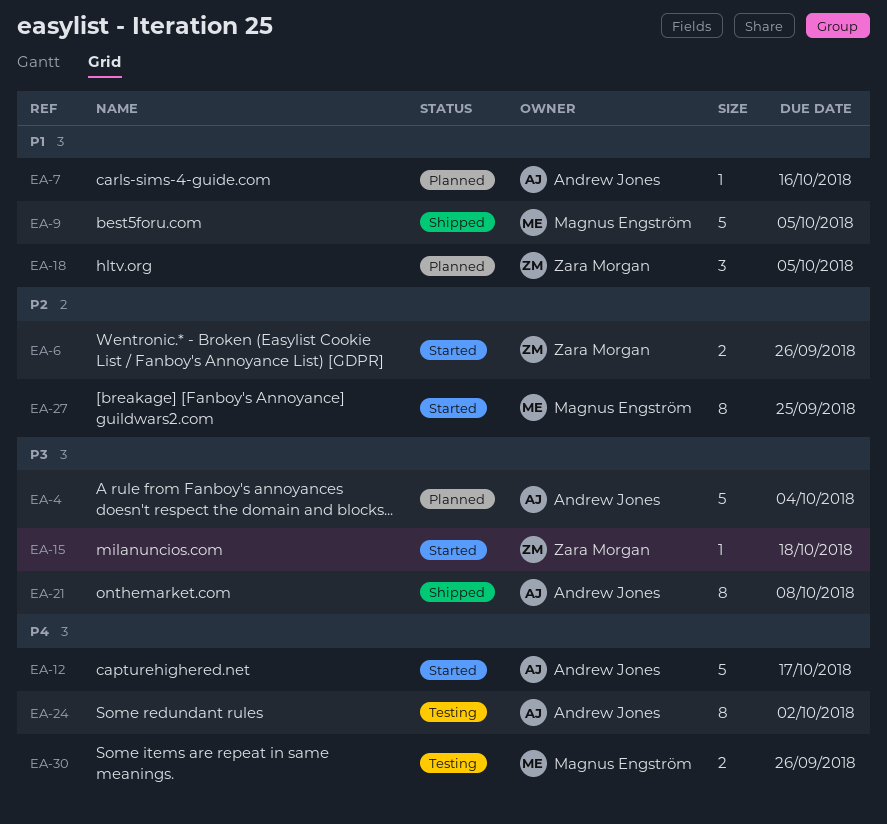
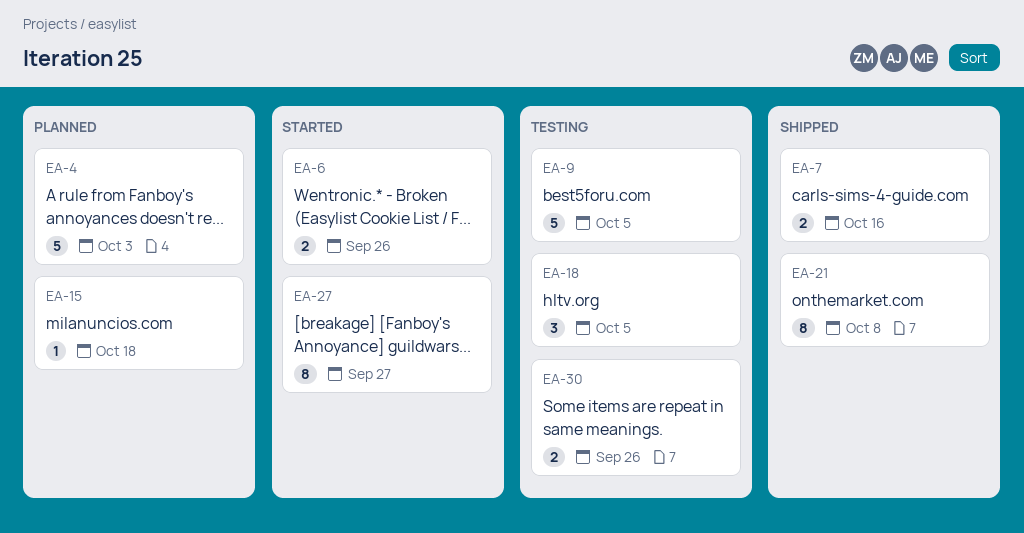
EA-4, due: Oct 4 -> Oct 3
EA-7, status: Planned -> Shipped
EA-7, estimate: 1 -> 2
EA-9, status: Shipped -> Testing
EA-12: present -> none
EA-15, status: Started -> Planned
EA-18, status: Planned -> Testing
EA-24: present -> none
EA-27, due: Sep 25 -> Sep 27

